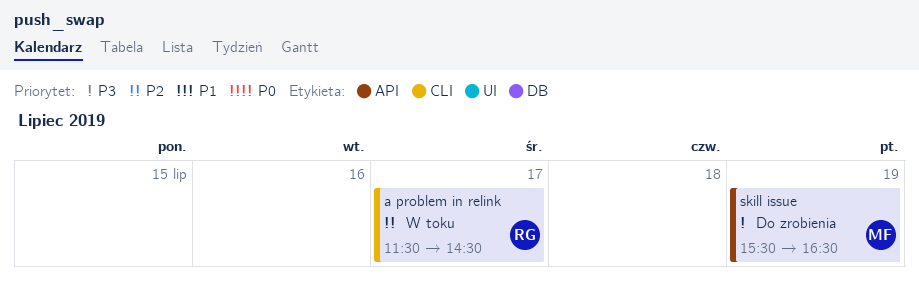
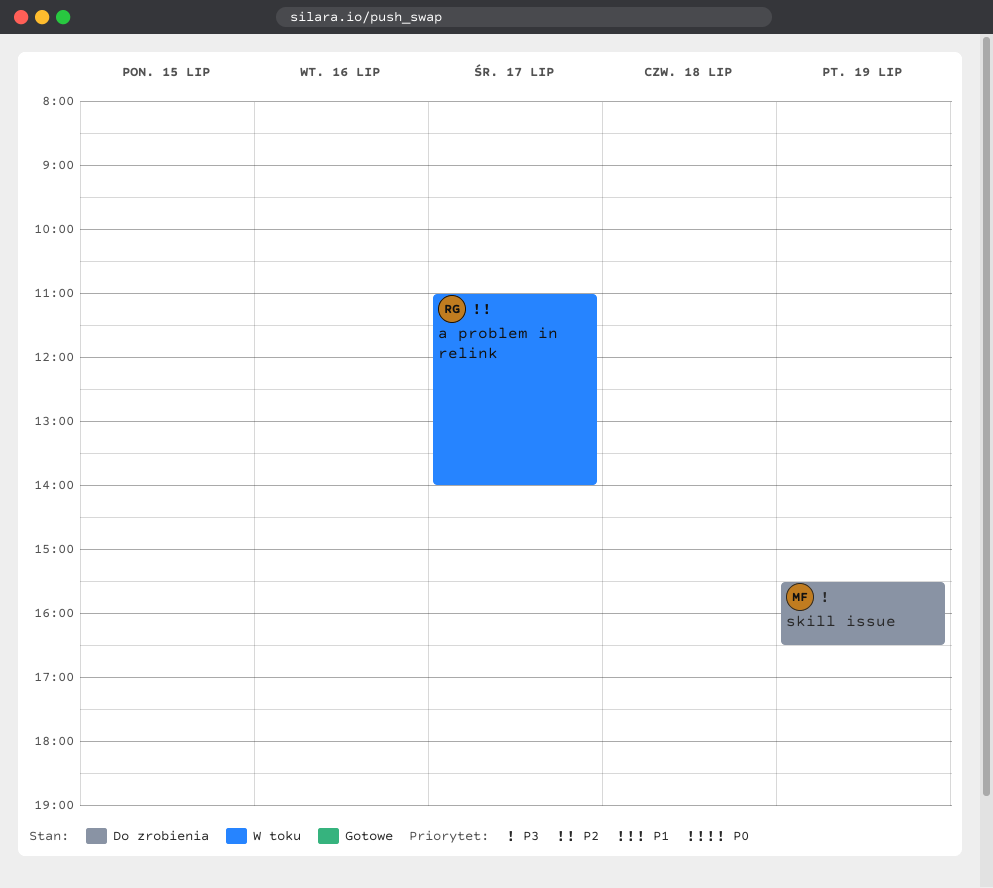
a problem in relink, begins: 11:30 -> 11:00
a problem in relink, ends: 14:30 -> 14:00

